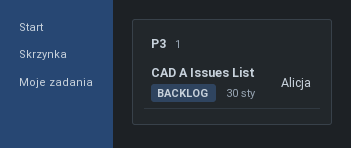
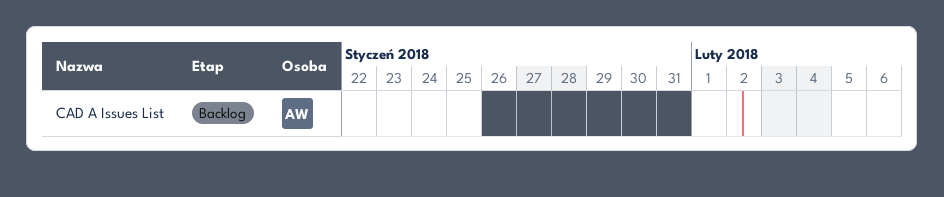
CAD A Issues List, due: Jan 30 -> Jan 31

